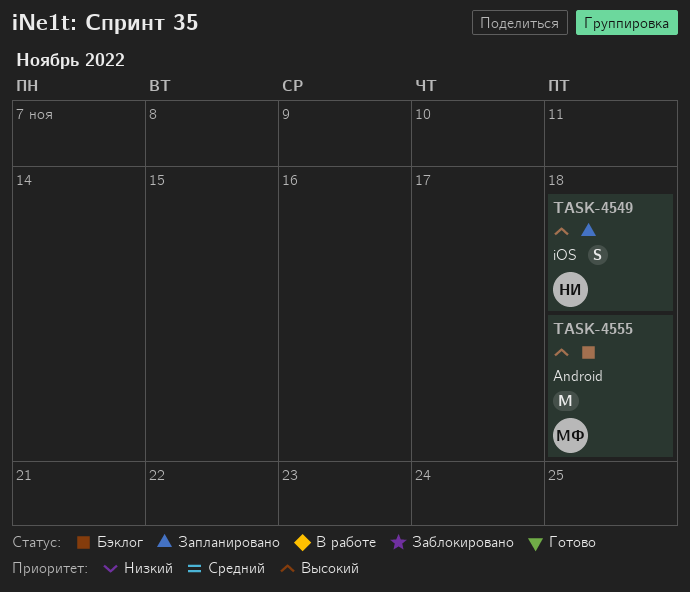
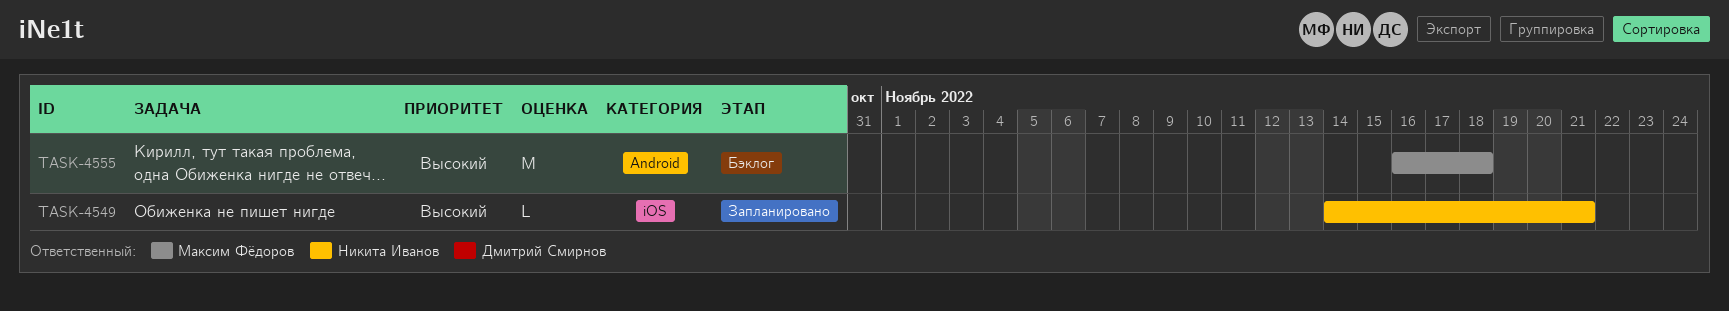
TASK-4549, estimate: S -> L
TASK-4549, due: Nov 18 -> Nov 21

